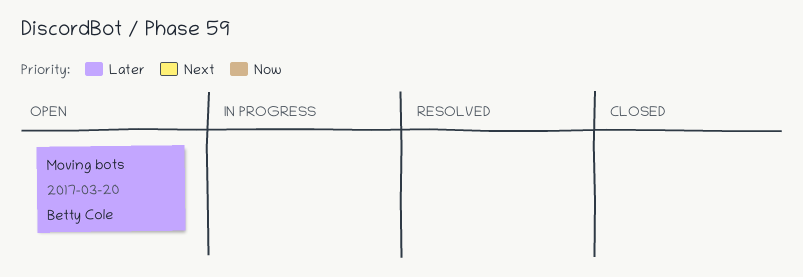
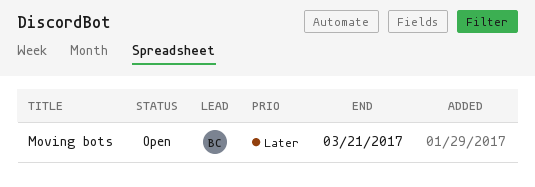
Moving bots, due: Mar 20 -> Mar 21

